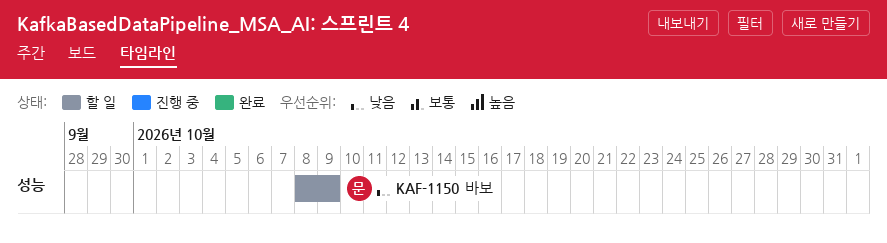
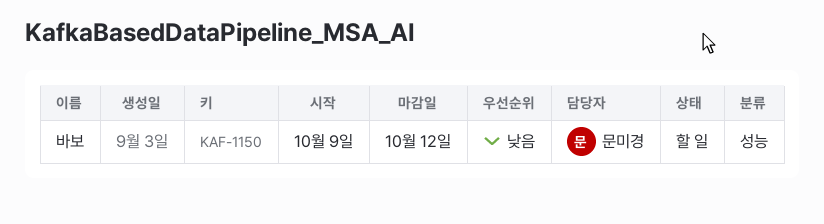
KAF-1150, start: Oct 8 -> Oct 9
KAF-1150, due: Oct 9 -> Oct 12

